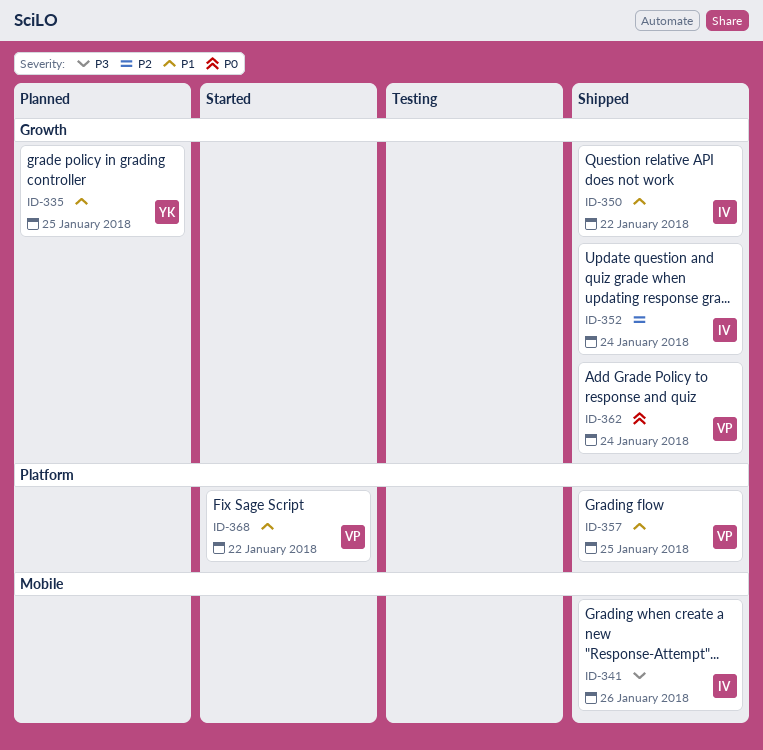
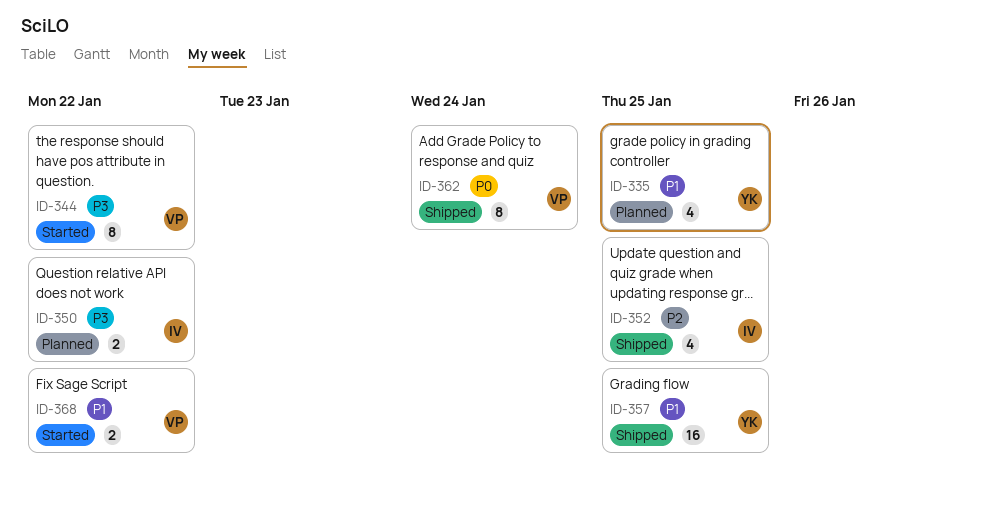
ID-341: present -> none
ID-344: none -> present
ID-350, status: Shipped -> Planned
ID-350, priority: P1 -> P3
ID-352, due: Jan 24 -> Jan 25
ID-357, owner: VP -> YK

